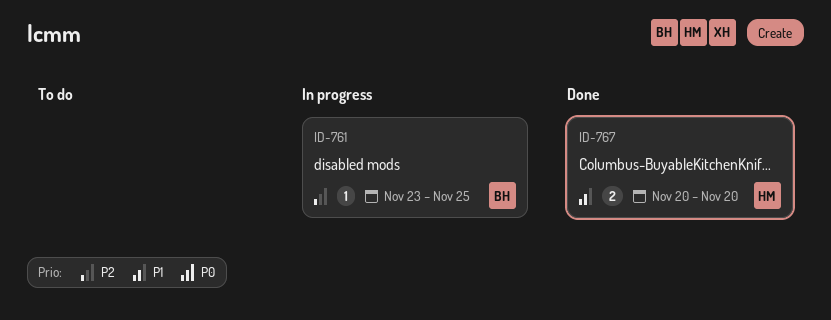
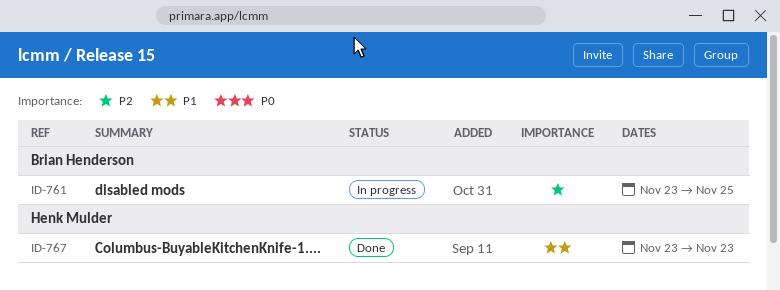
ID-767, start: Nov 20 -> Nov 23
ID-767, due: Nov 20 -> Nov 23

